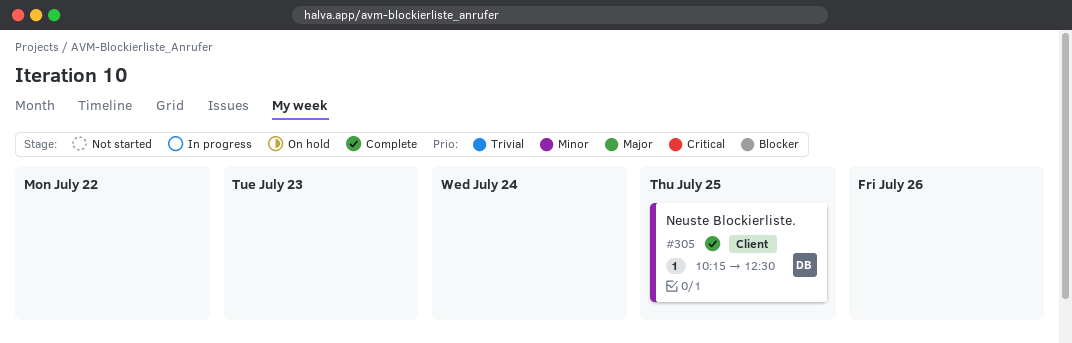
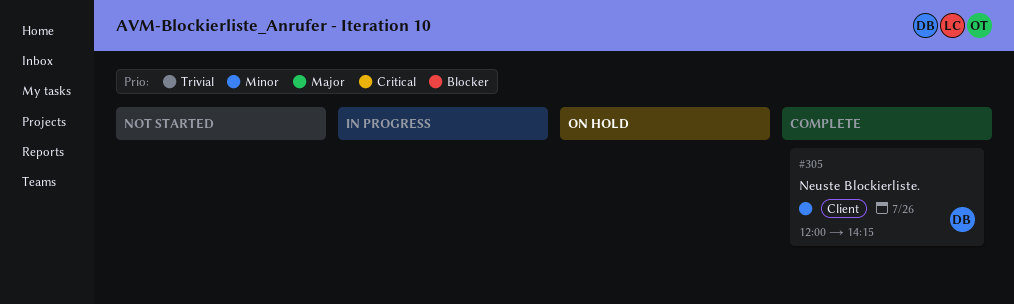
#305, day: Jul 25 -> Jul 26
#305, begins: 10:15 -> 12:00
#305, ends: 12:30 -> 14:15

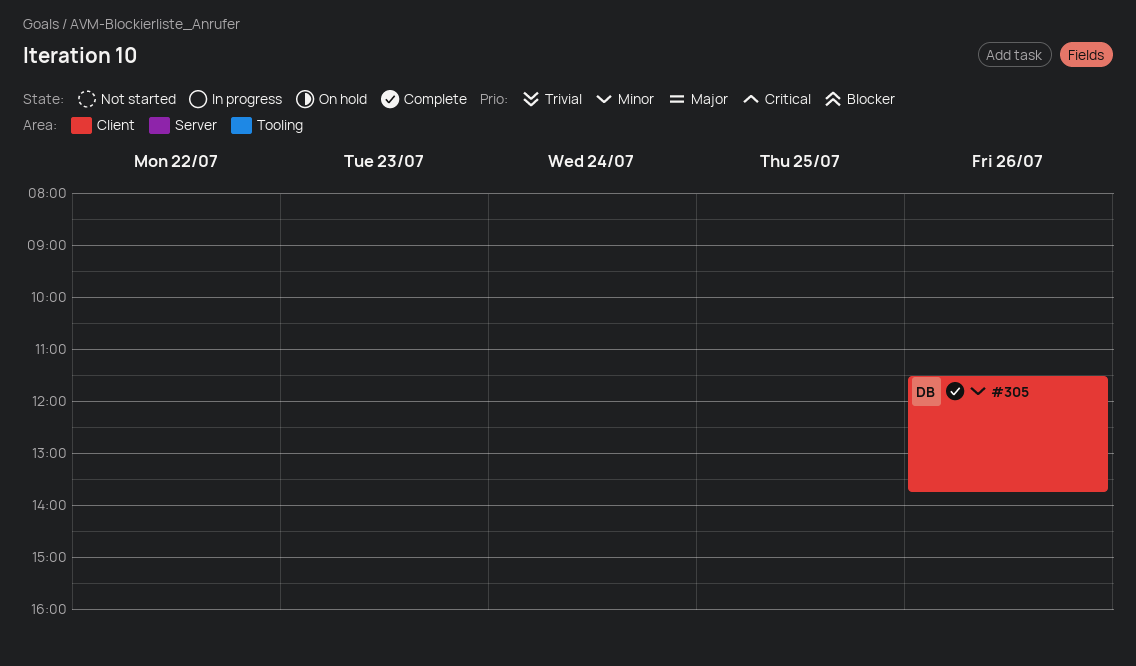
#305, begins: 12:00 -> 11:30
#305, ends: 14:15 -> 13:45

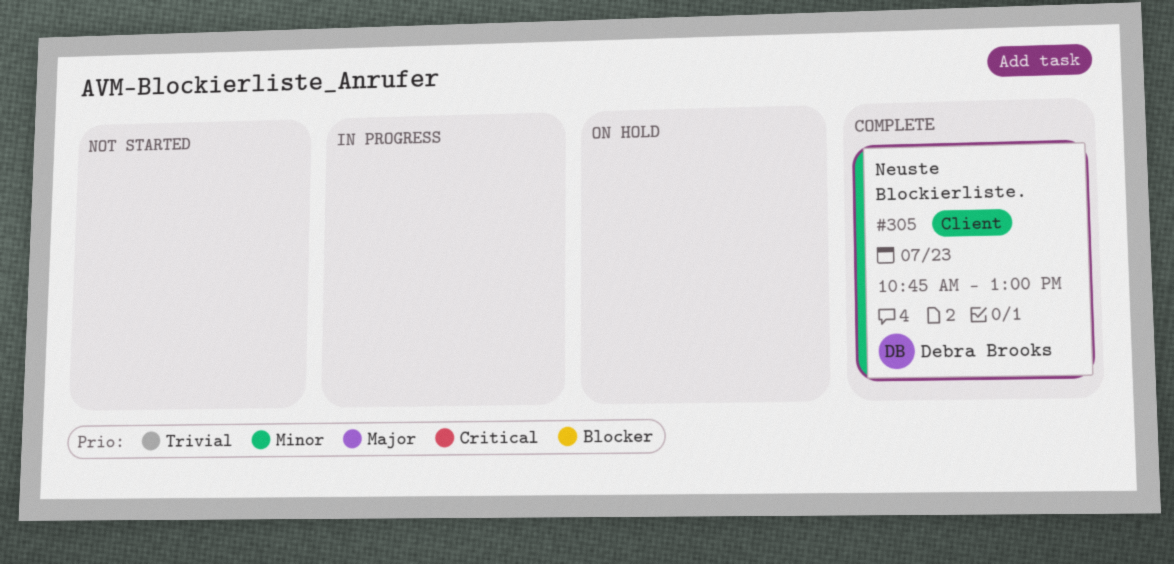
#305, day: Jul 26 -> Jul 23
#305, begins: 11:30 -> 10:45
#305, ends: 13:45 -> 13:00

